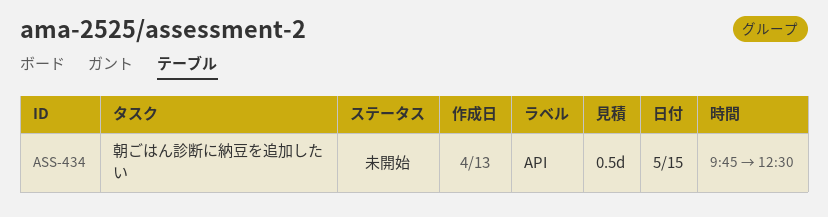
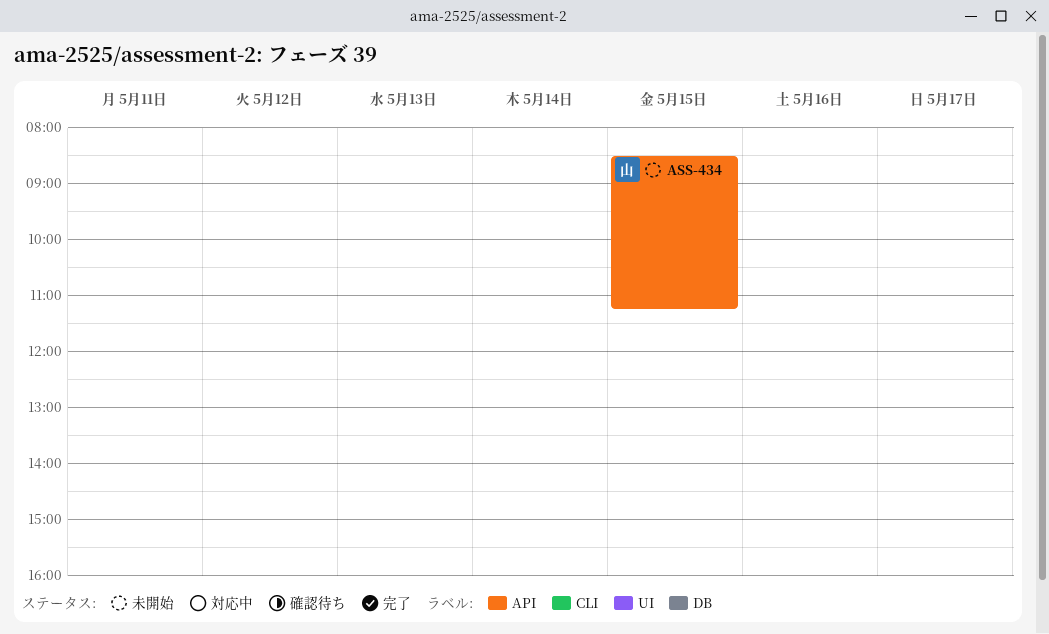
ASS-434, begins: 09:45 -> 08:30
ASS-434, ends: 12:30 -> 11:15

